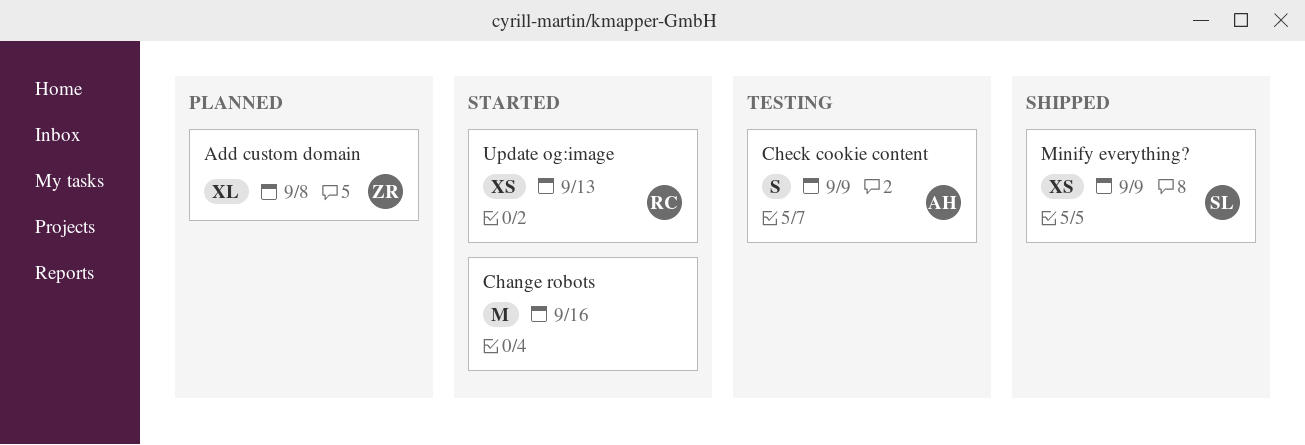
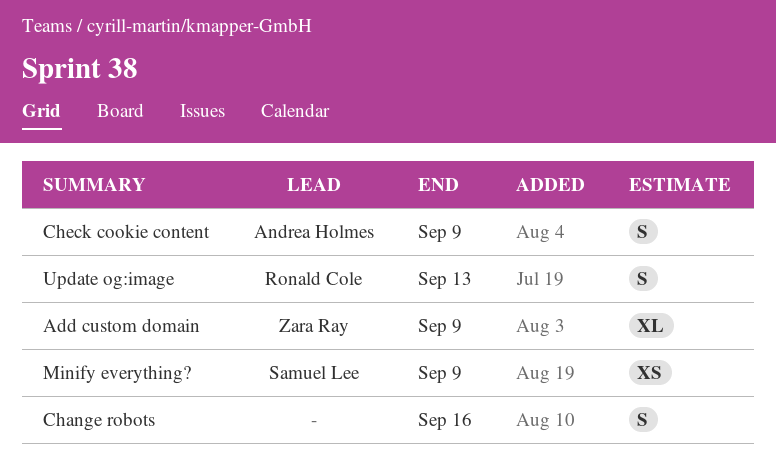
Add custom domain, due: Sep 8 -> Sep 9
Change robots, estimate: M -> S
Update og:image, estimate: XS -> S

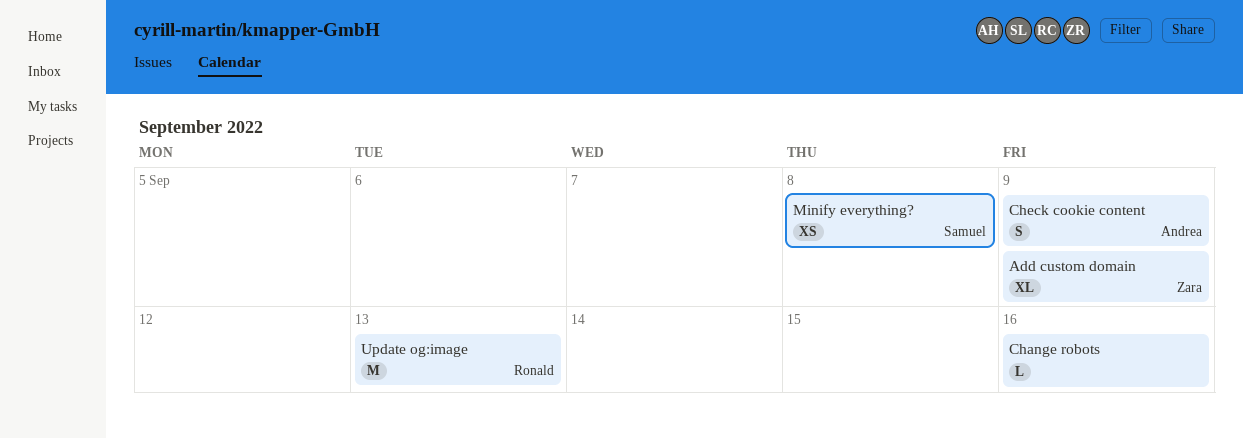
Change robots, estimate: S -> L
Minify everything?, due: Sep 9 -> Sep 8
Update og:image, estimate: S -> M

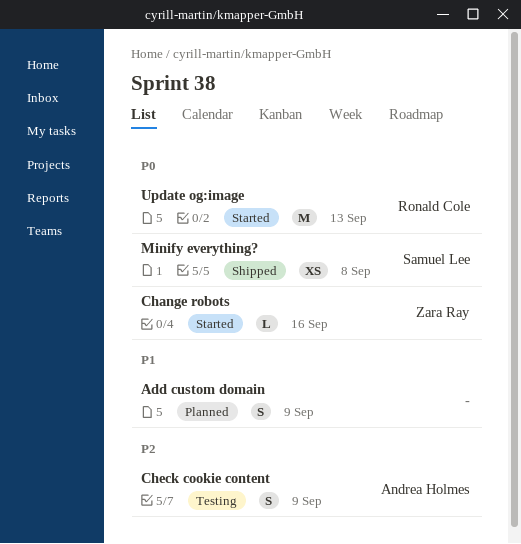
Add custom domain, owner: Zara Ray -> none
Add custom domain, estimate: XL -> S
Change robots, owner: none -> Zara Ray

